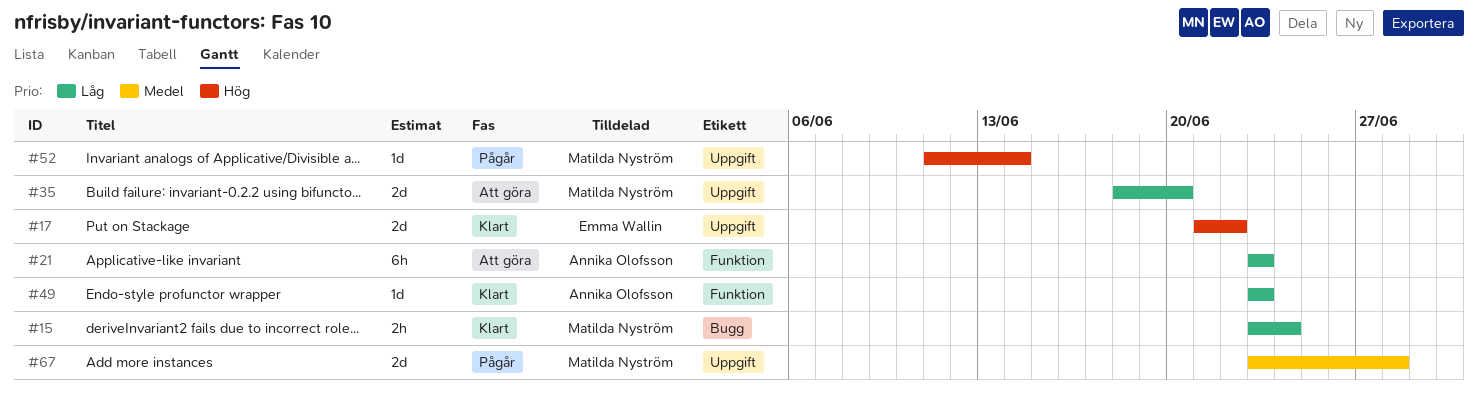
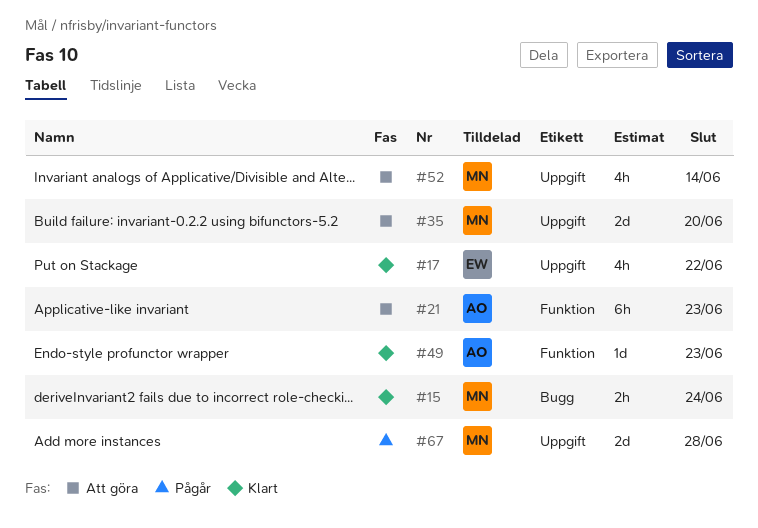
#17, estimate: 2d -> 4h
#52, status: Pågår -> Att göra
#52, estimate: 1d -> 4h

